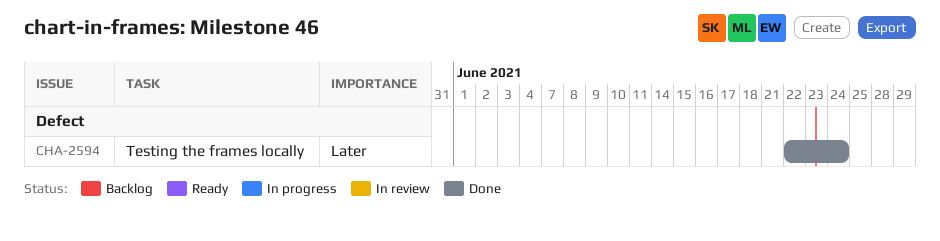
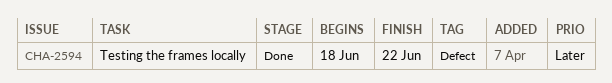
CHA-2594, start: Jun 22 -> Jun 18
CHA-2594, due: Jun 24 -> Jun 22

